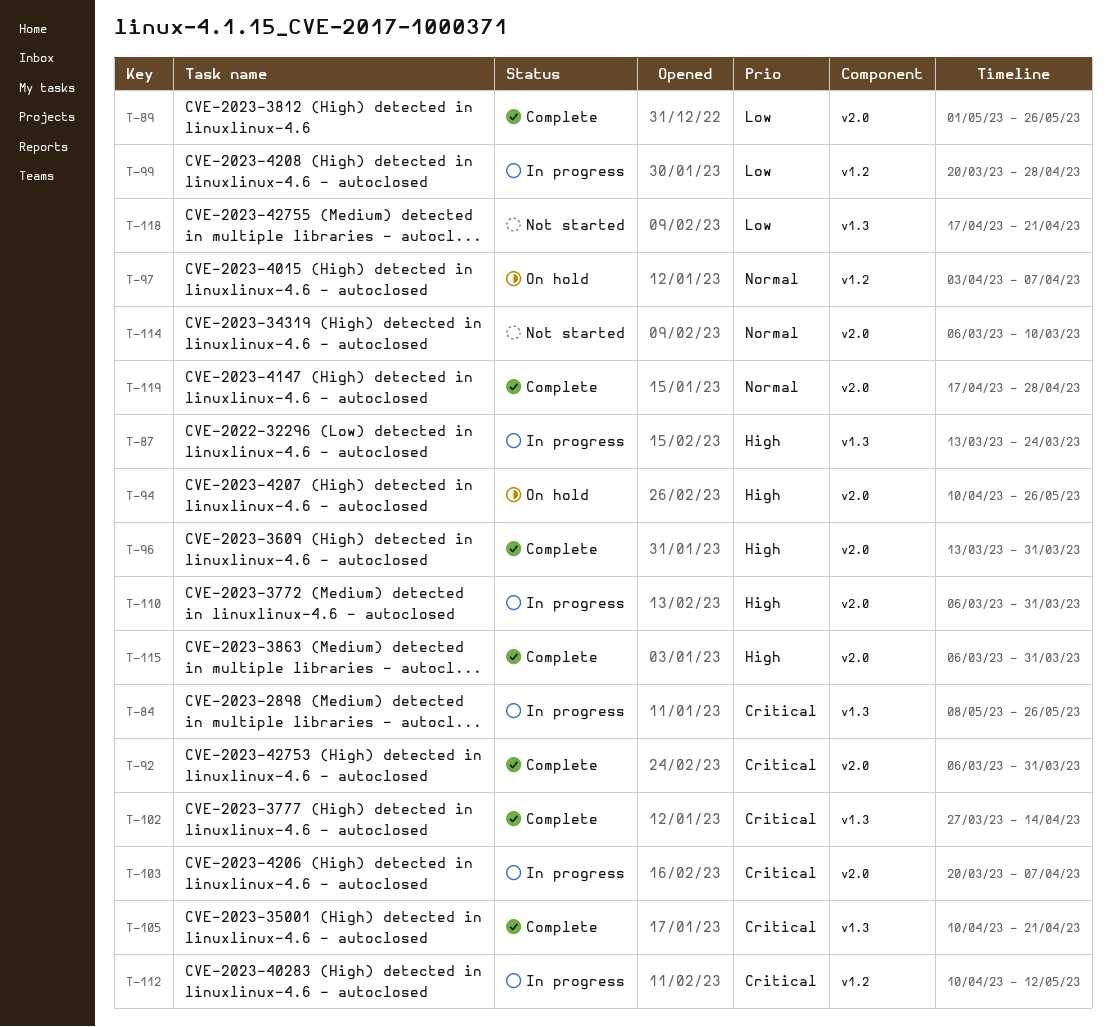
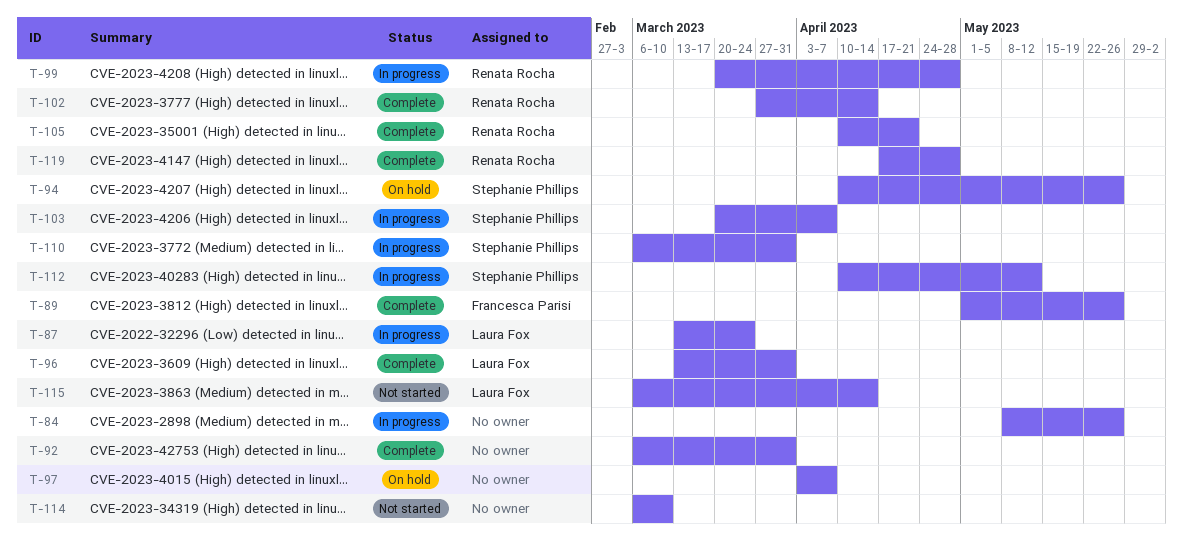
T-115, status: Complete -> Not started
T-115, due: Mar 31 -> Apr 14
T-118: present -> none

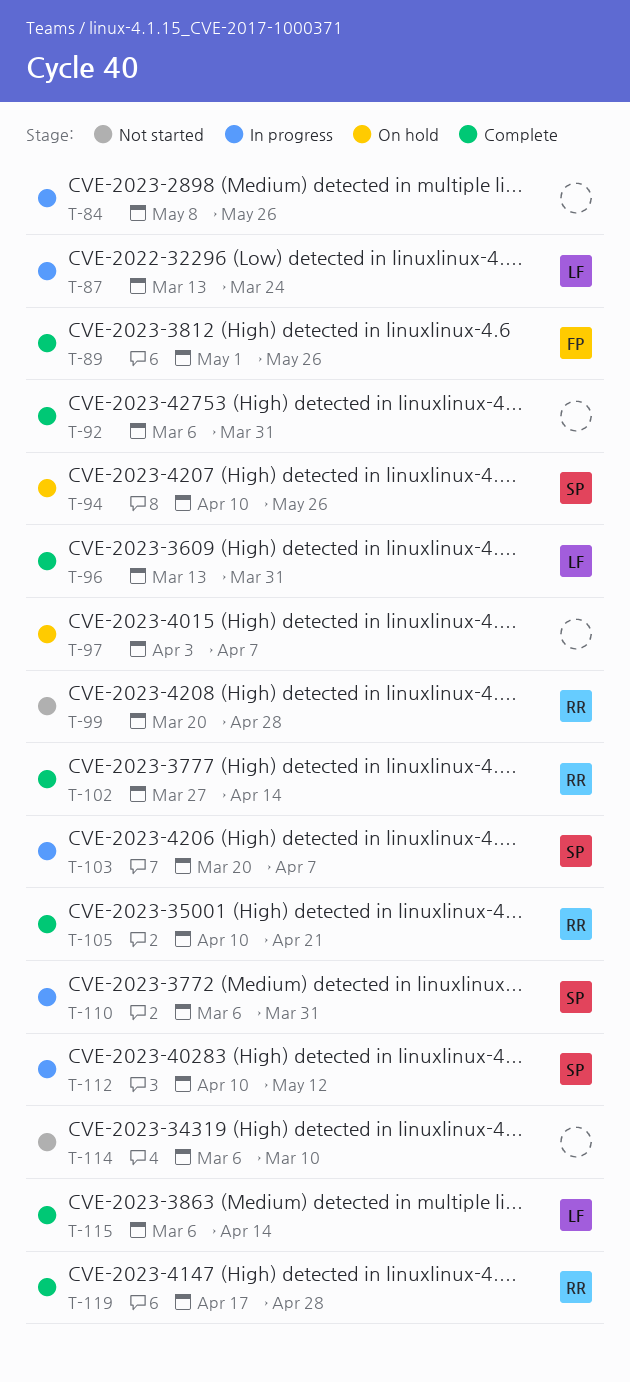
T-99, status: In progress -> Not started
T-115, status: Not started -> Complete

